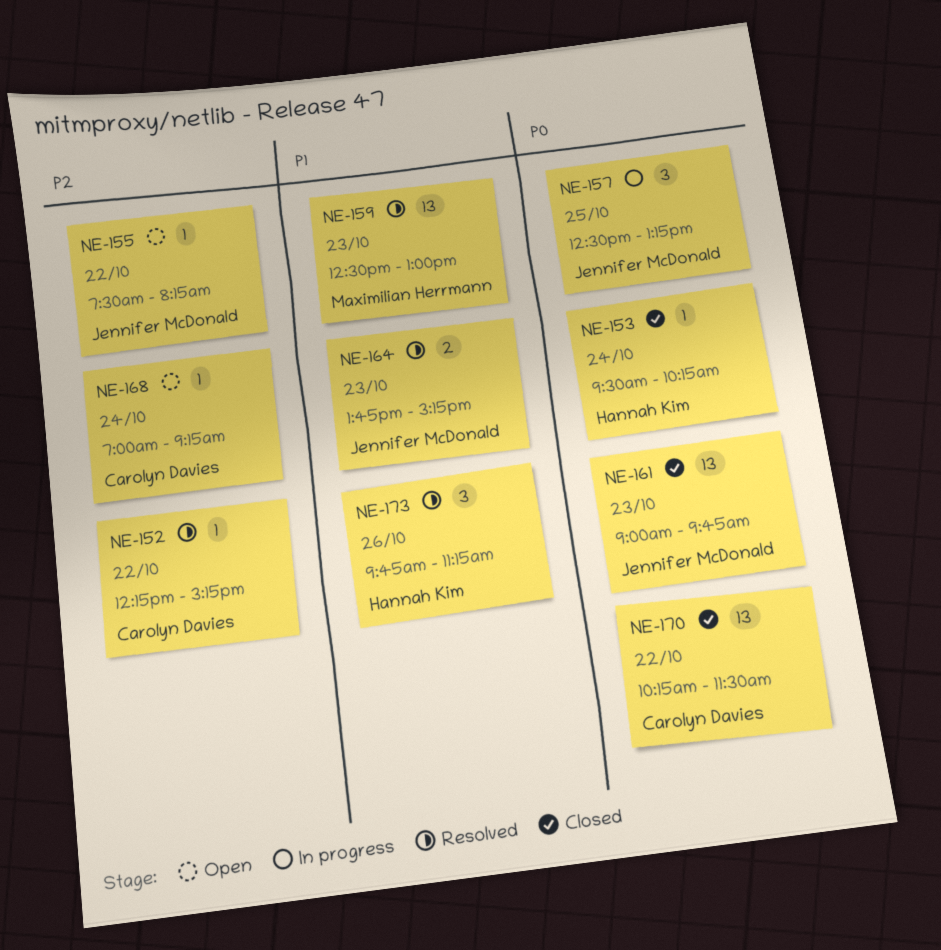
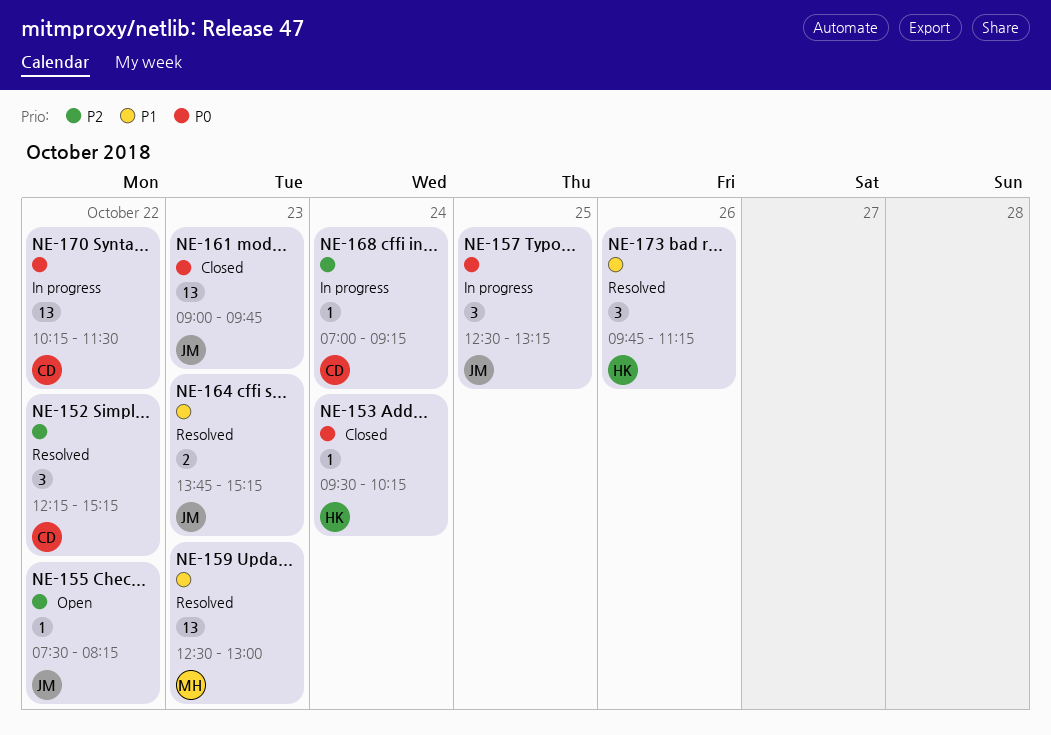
NE-152, estimate: 1 -> 3
NE-168, status: Open -> In progress
NE-170, status: Closed -> In progress

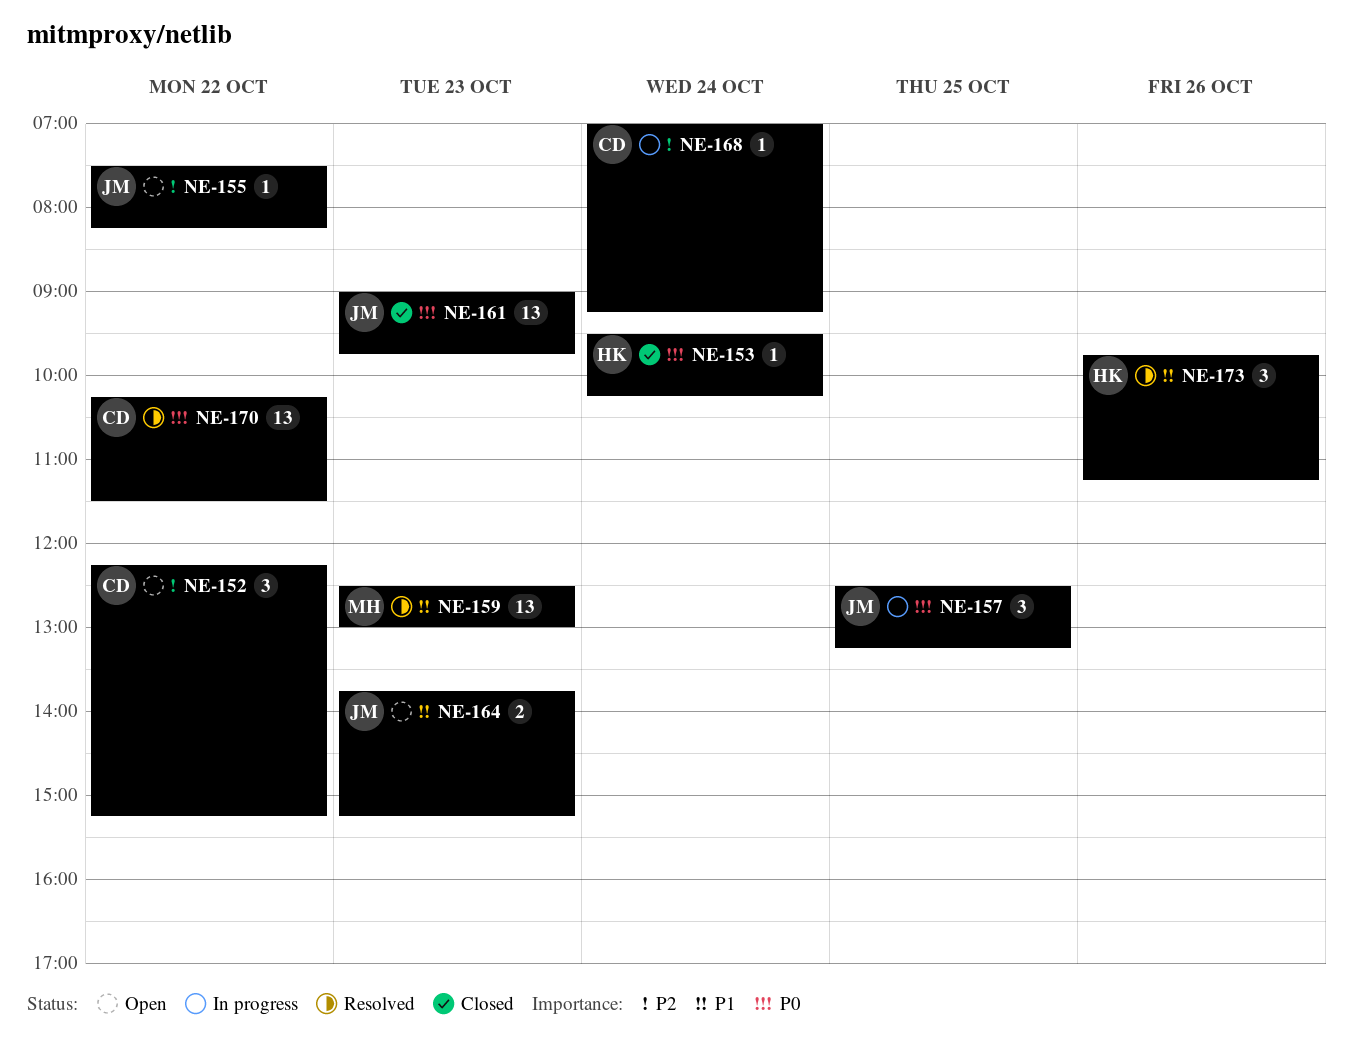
NE-152, status: Resolved -> Open
NE-164, status: Resolved -> Open
NE-170, status: In progress -> Resolved

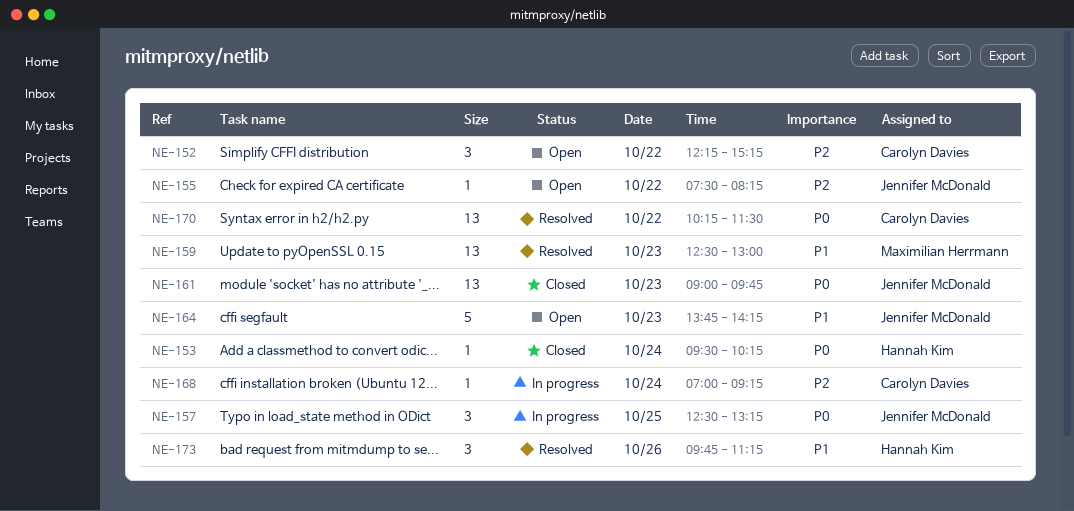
NE-164, estimate: 2 -> 5
NE-164, ends: 15:15 -> 14:15

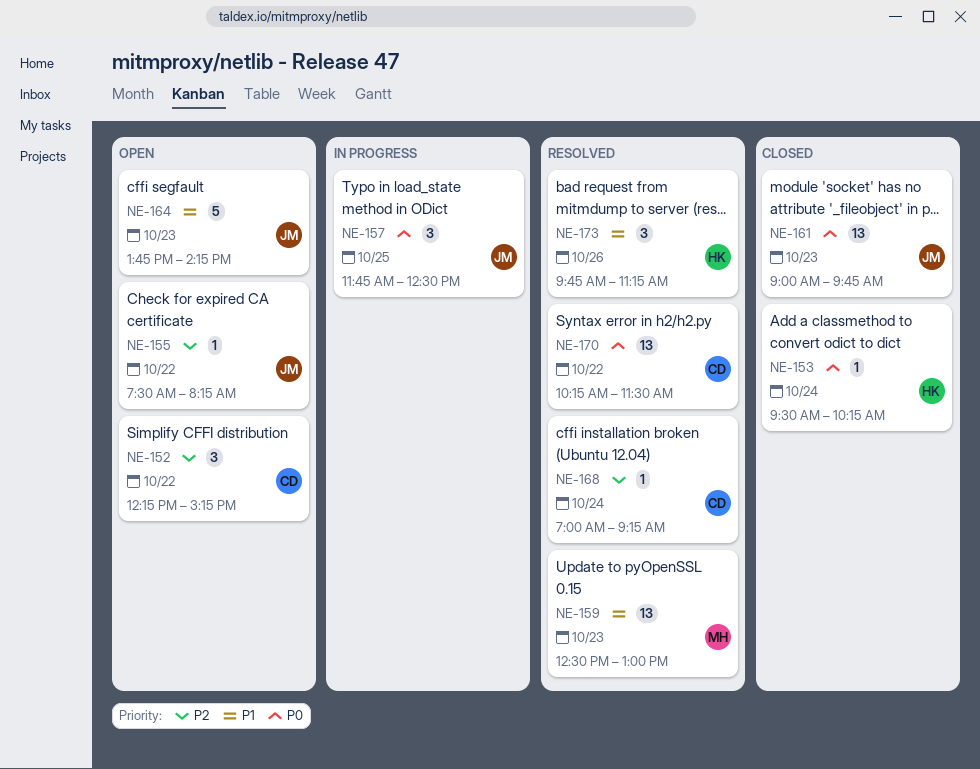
NE-157, begins: 12:30 -> 11:45
NE-157, ends: 13:15 -> 12:30
NE-168, status: In progress -> Resolved

